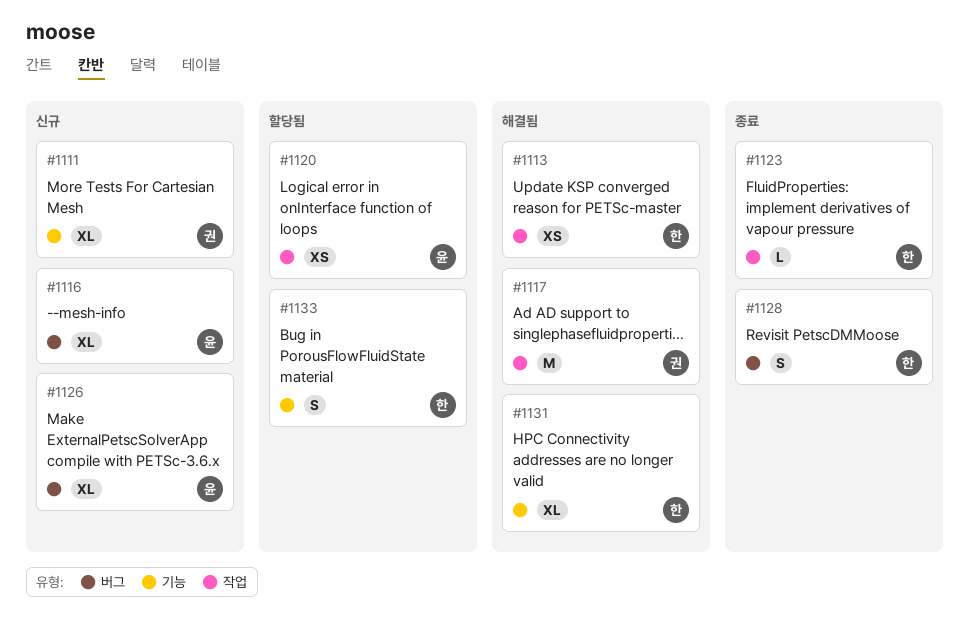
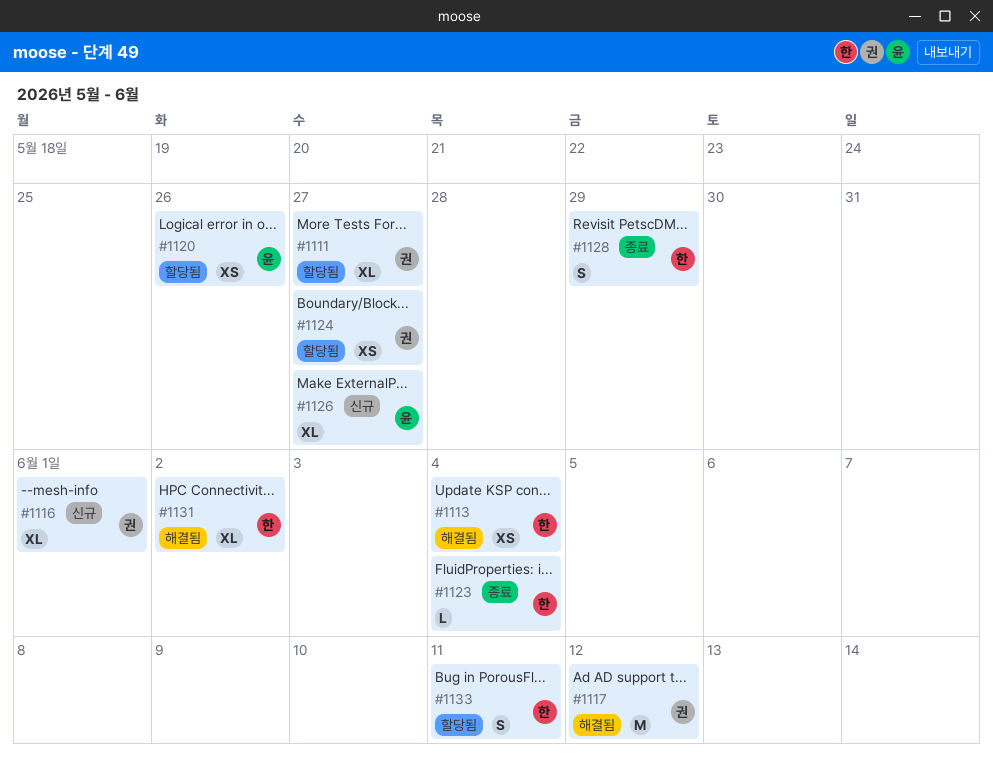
#1111, status: 신규 -> 할당됨
#1116, owner: 윤 -> 권
#1124: none -> present

